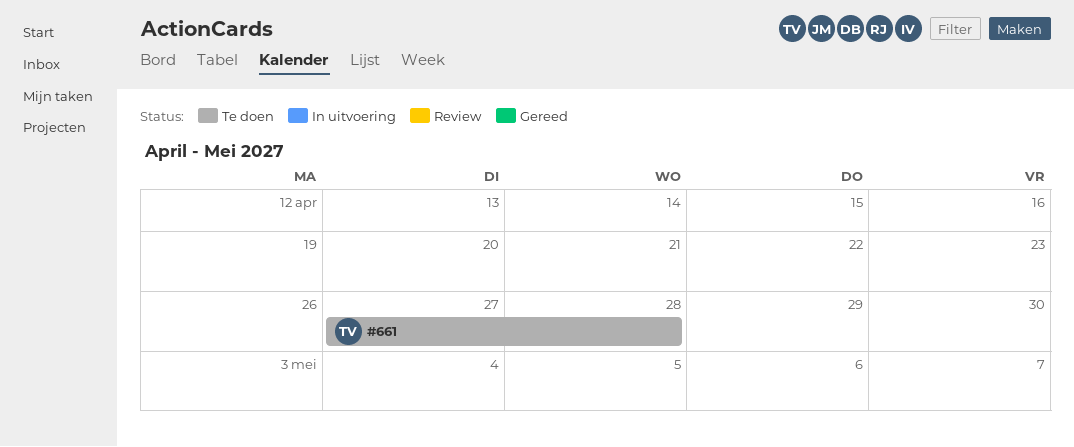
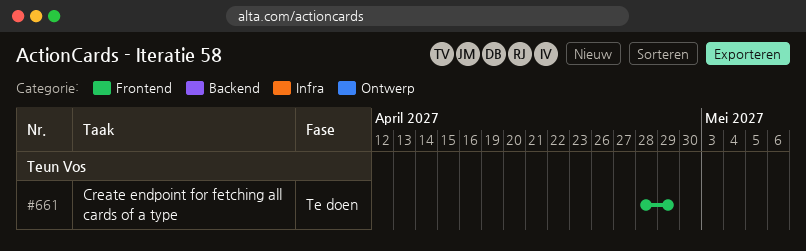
#661, start: Apr 27 -> Apr 28
#661, due: Apr 28 -> Apr 29

